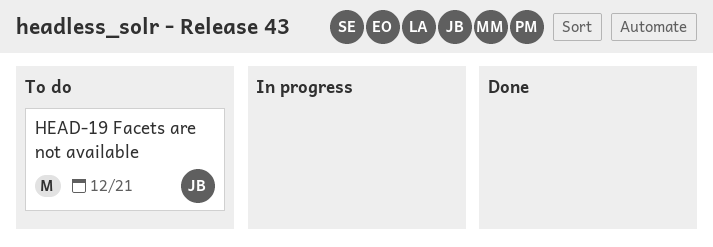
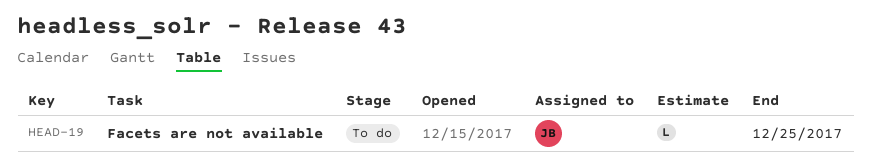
HEAD-19, estimate: M -> L
HEAD-19, due: Dec 21 -> Dec 25

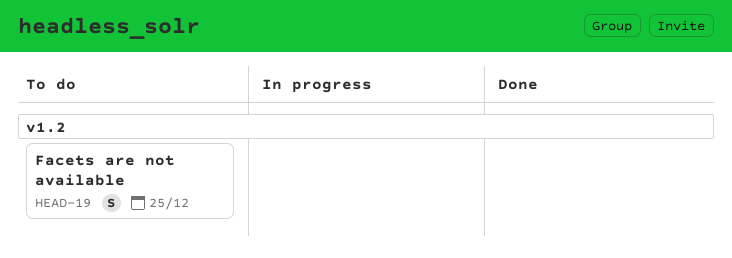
HEAD-19, estimate: L -> S

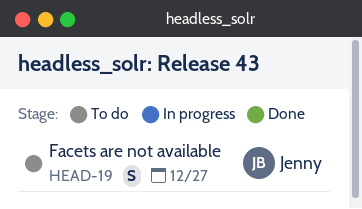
HEAD-19, due: Dec 25 -> Dec 27

